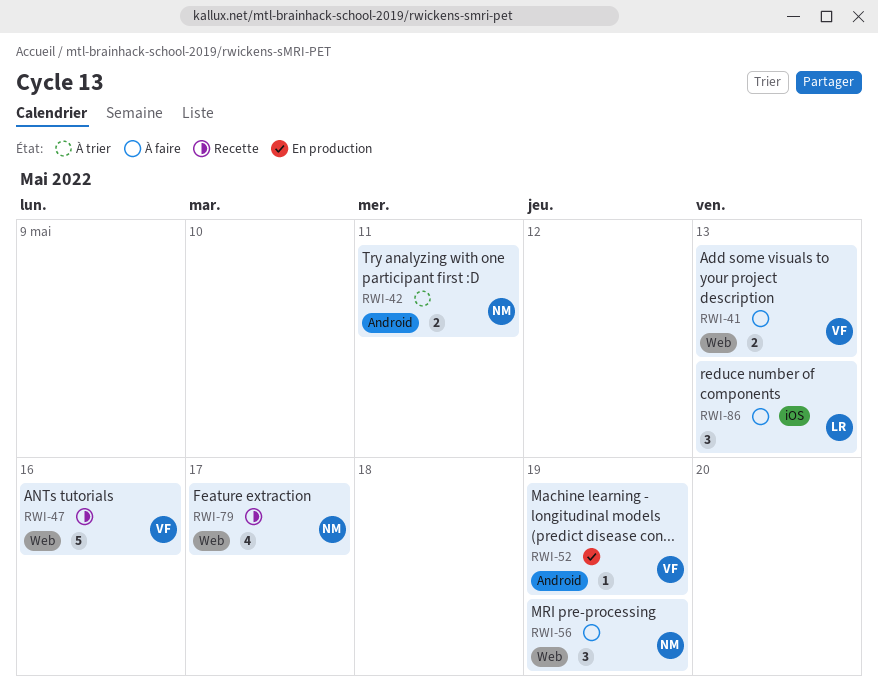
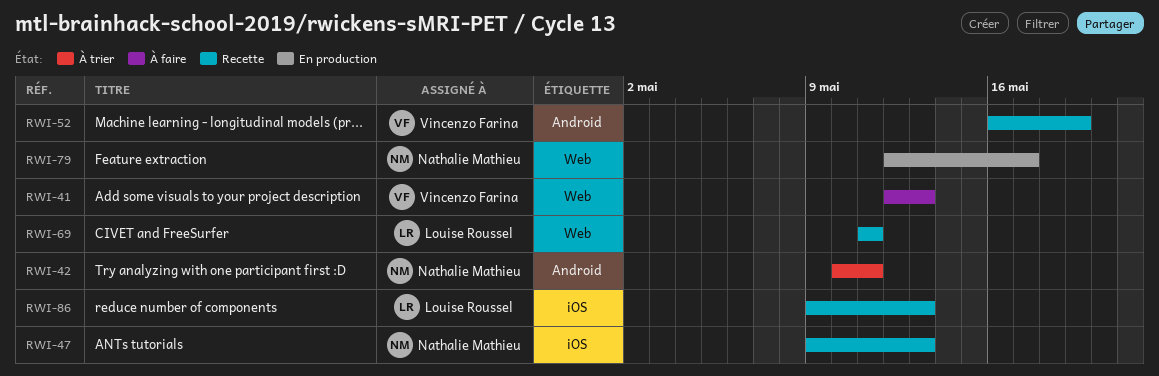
RWI-47, owner: Vincenzo Farina -> Nathalie Mathieu
RWI-47, label: Web -> iOS
RWI-47, due: May 16 -> May 13
RWI-52, status: En production -> Recette
RWI-56: present -> none
RWI-69: none -> present
RWI-79, status: Recette -> En production
RWI-86, status: À faire -> Recette

